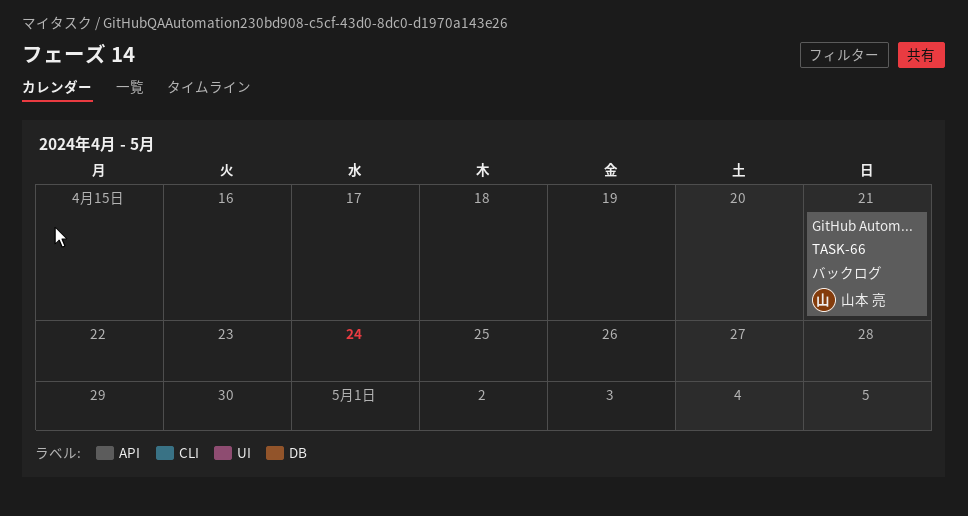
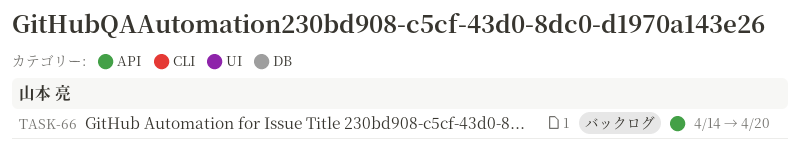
TASK-66, due: Apr 21 -> Apr 20

